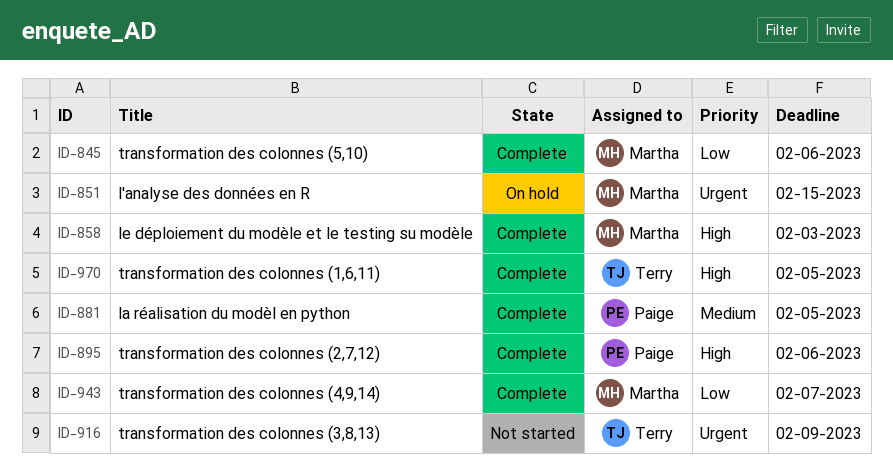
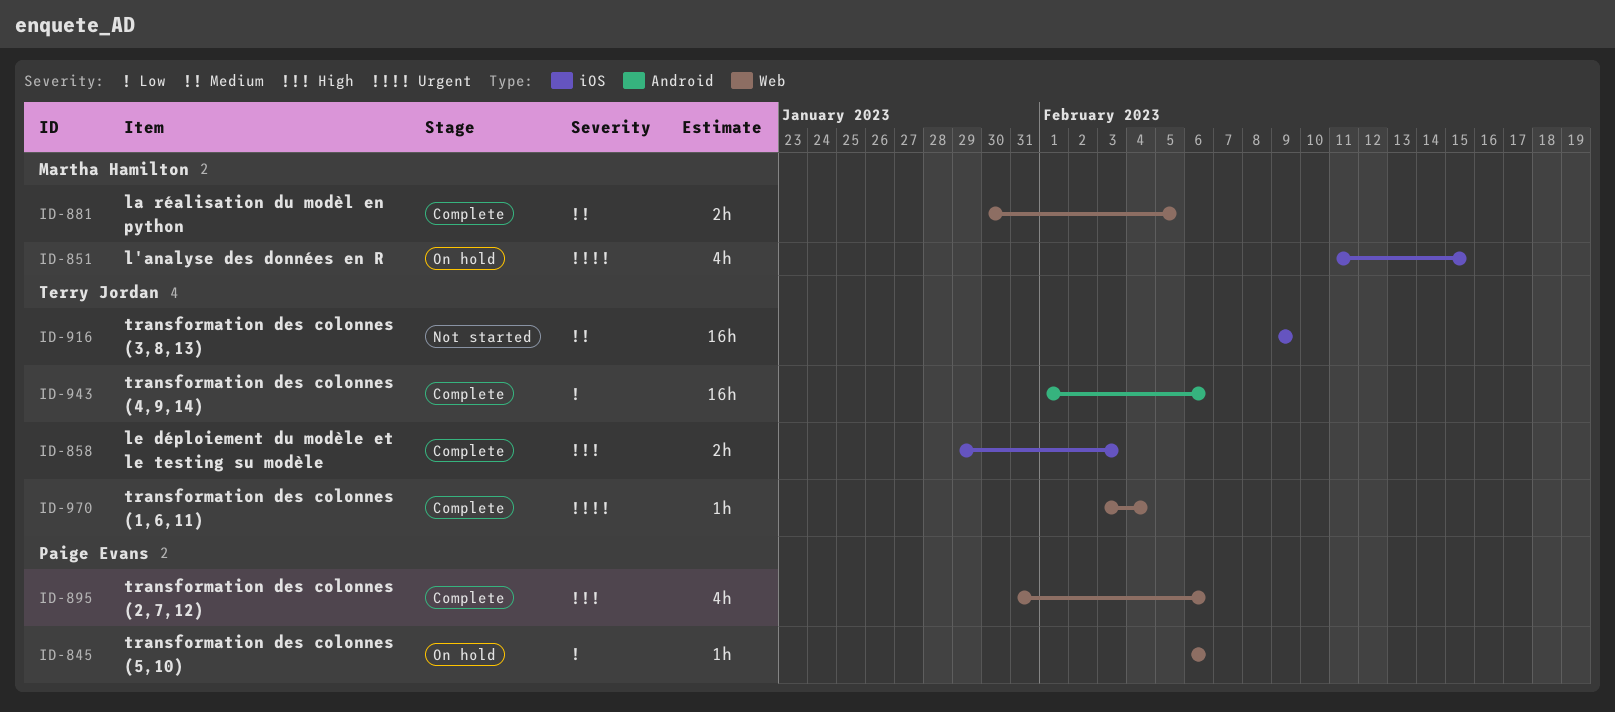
ID-845, status: Complete -> On hold
ID-845, owner: Martha Hamilton -> Paige Evans
ID-858, owner: Martha Hamilton -> Terry Jordan
ID-881, owner: Paige Evans -> Martha Hamilton
ID-916, priority: Urgent -> Medium
ID-943, owner: Martha Hamilton -> Terry Jordan
ID-943, due: Feb 7 -> Feb 6
ID-970, priority: High -> Urgent
ID-970, due: Feb 5 -> Feb 4

